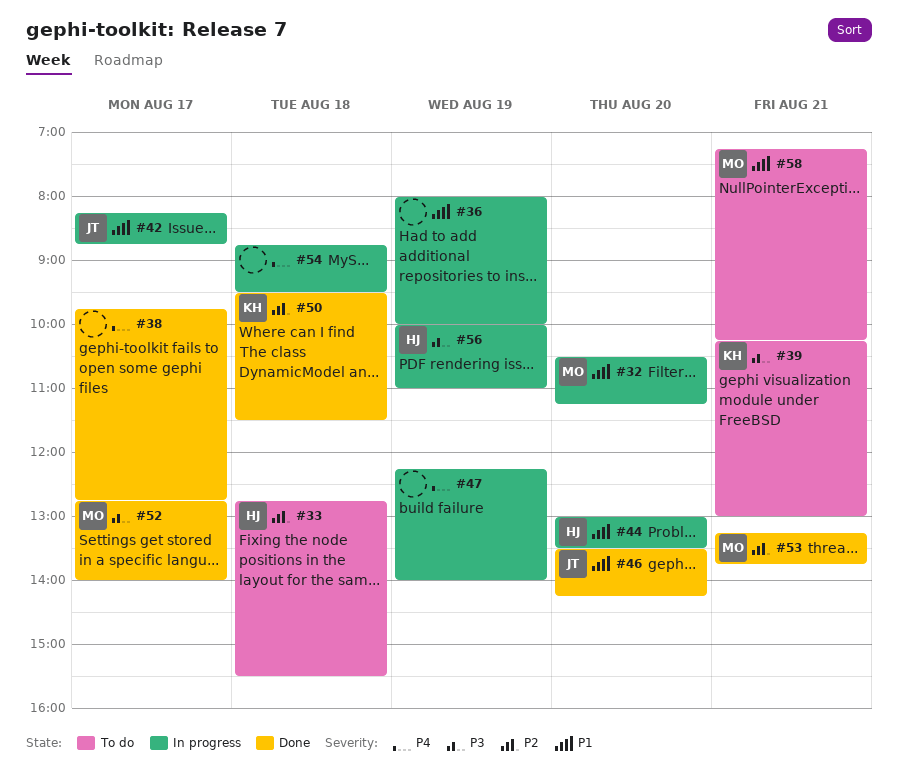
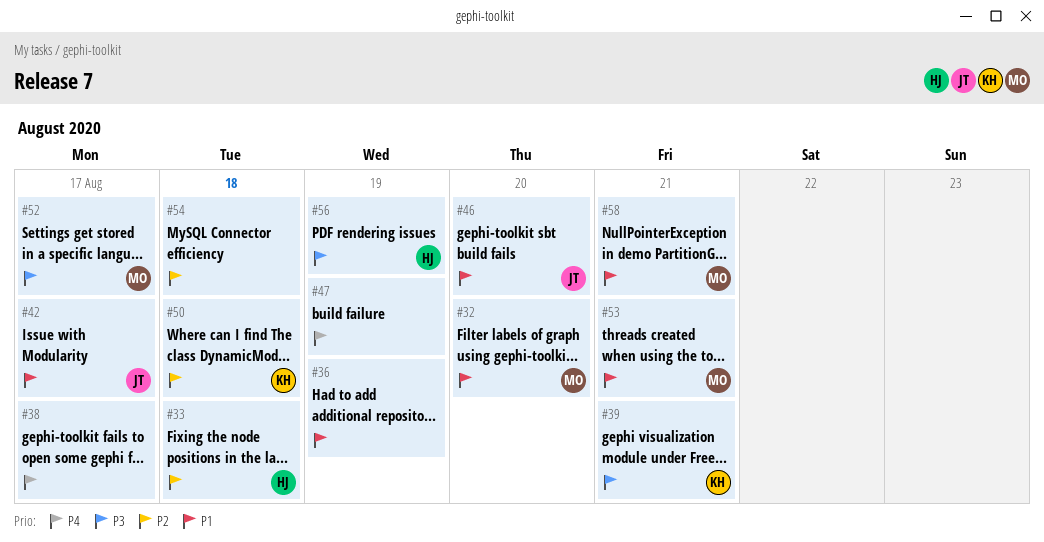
#44: present -> none
#53, priority: P2 -> P1
#54, priority: P4 -> P2

